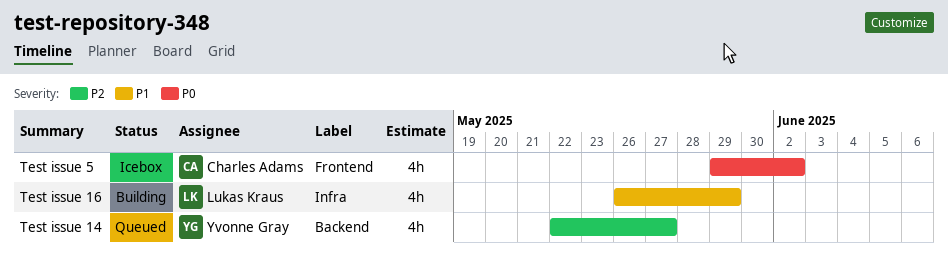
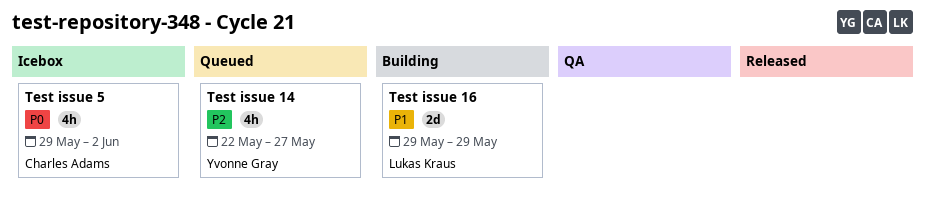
Test issue 16, estimate: 4h -> 2d
Test issue 16, start: May 26 -> May 29

